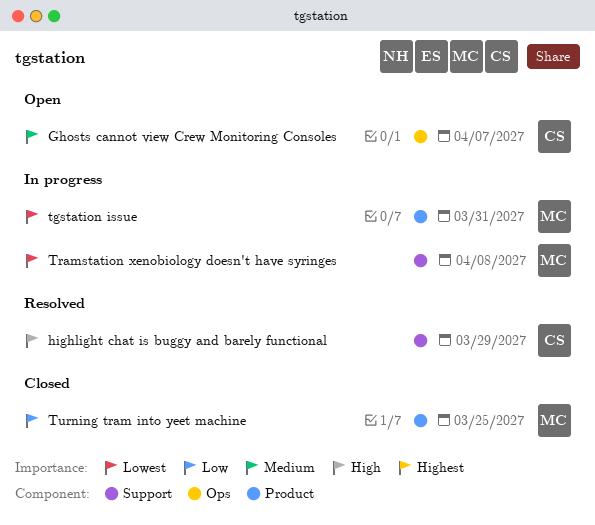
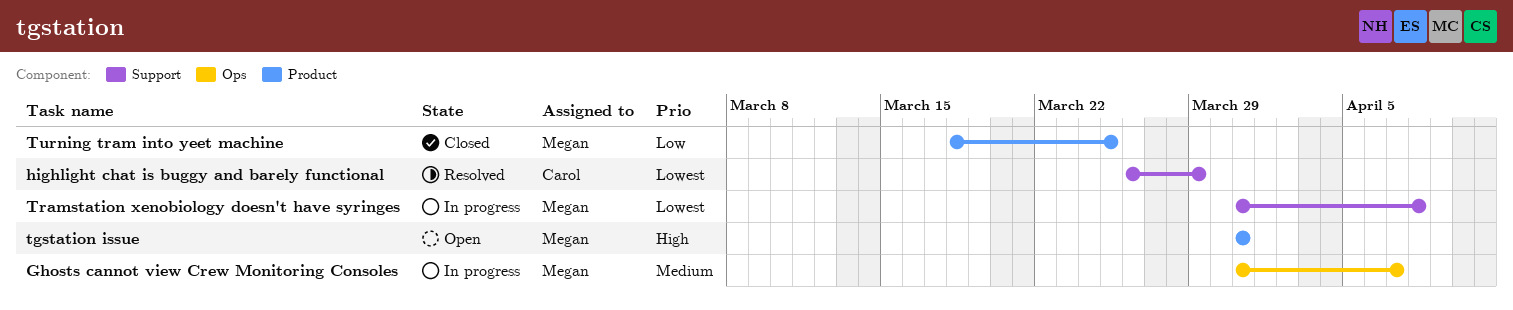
Ghosts cannot view Crew Monitoring Consoles, status: Open -> In progress
Ghosts cannot view Crew Monitoring Consoles, owner: Carol -> Megan
highlight chat is buggy and barely functional, priority: High -> Lowest
tgstation issue, status: In progress -> Open
tgstation issue, priority: Lowest -> High

